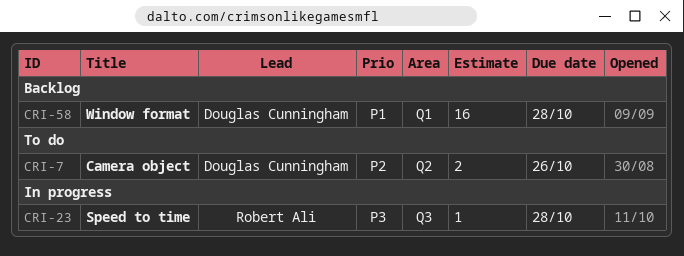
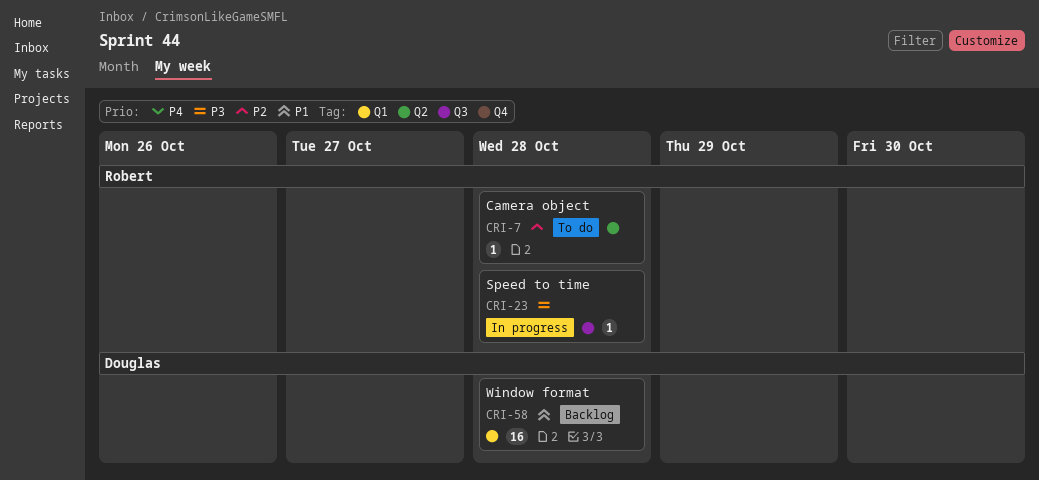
CRI-7, owner: Douglas Cunningham -> Robert Ali
CRI-7, estimate: 2 -> 1
CRI-7, due: Oct 26 -> Oct 28

